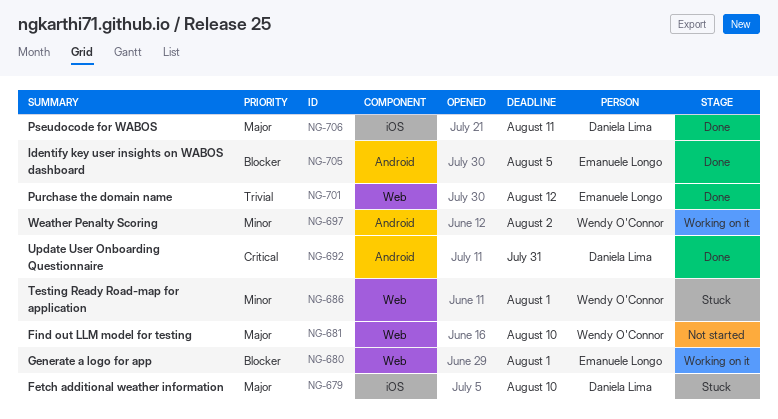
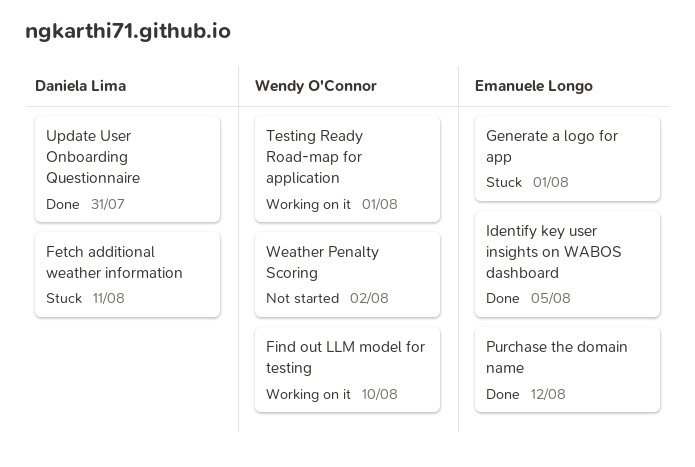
Fetch additional weather information, due: Aug 10 -> Aug 11
Find out LLM model for testing, status: Not started -> Working on it
Generate a logo for app, status: Working on it -> Stuck
Pseudocode for WABOS: present -> none
Testing Ready Road-map for application, status: Stuck -> Working on it
Weather Penalty Scoring, status: Working on it -> Not started

